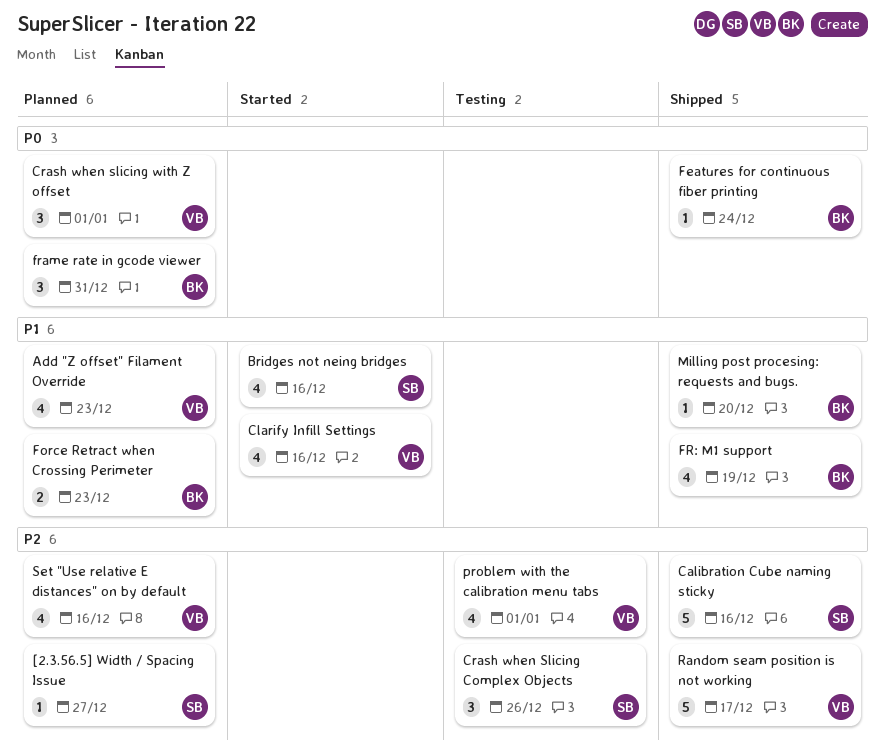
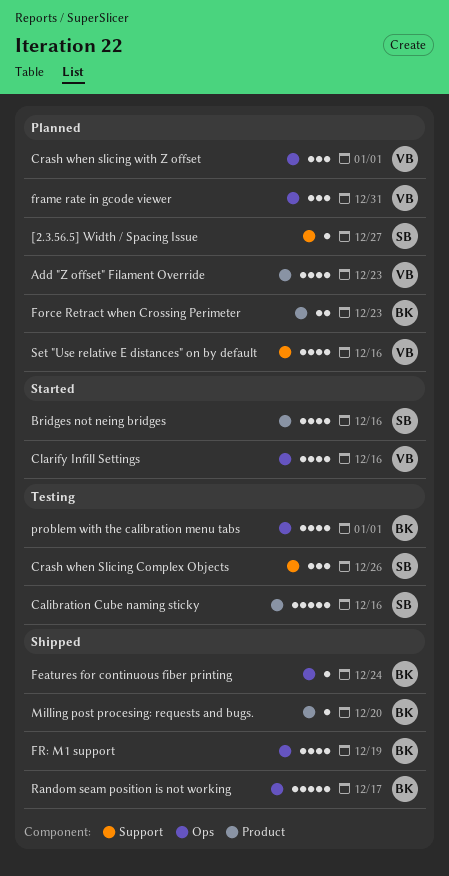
Calibration Cube naming sticky, status: Shipped -> Testing
frame rate in gcode viewer, owner: BK -> VB
problem with the calibration menu tabs, owner: VB -> BK
Random seam position is not working, owner: VB -> BK

